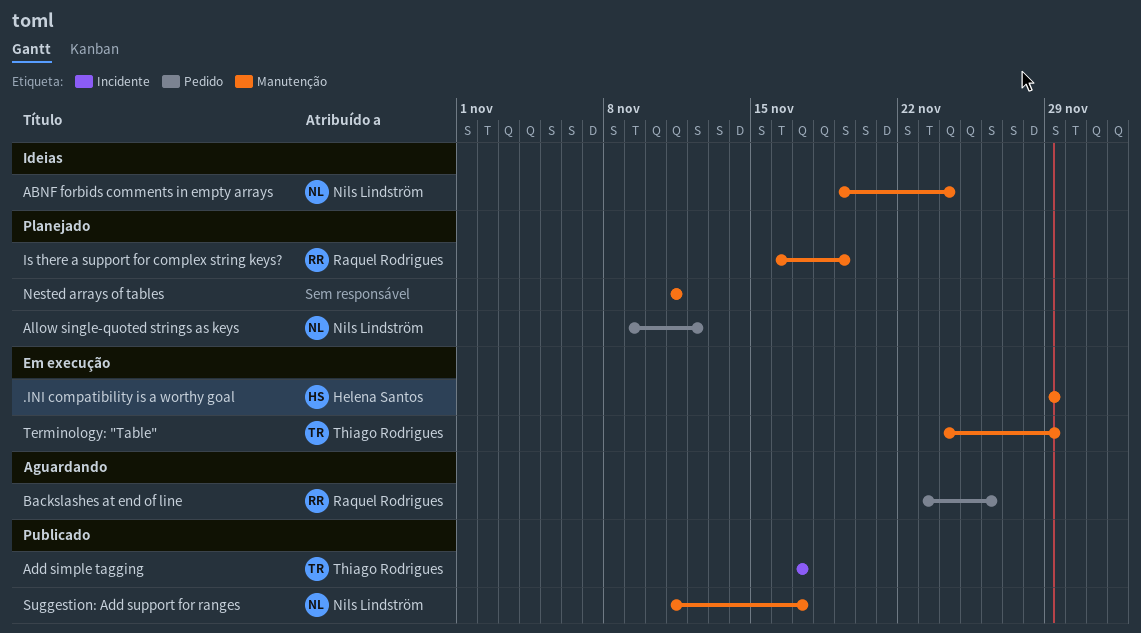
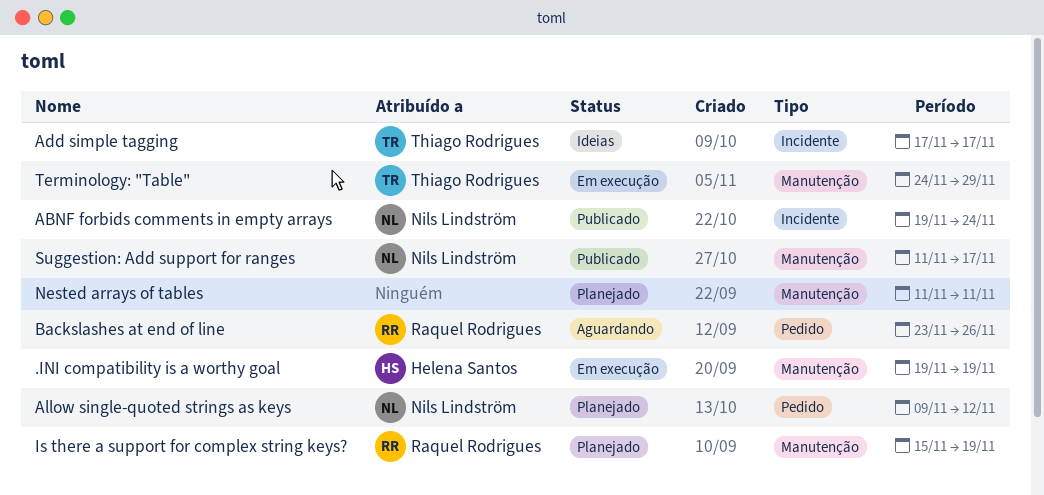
.INI compatibility is a worthy goal, start: Nov 29 -> Nov 19
.INI compatibility is a worthy goal, due: Nov 29 -> Nov 19
ABNF forbids comments in empty arrays, status: Ideias -> Publicado
ABNF forbids comments in empty arrays, label: Manutenção -> Incidente
Add simple tagging, status: Publicado -> Ideias
Is there a support for complex string keys?, start: Nov 16 -> Nov 15

